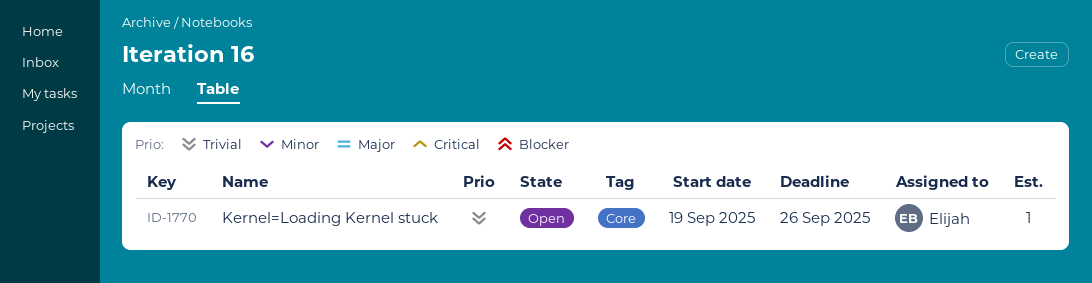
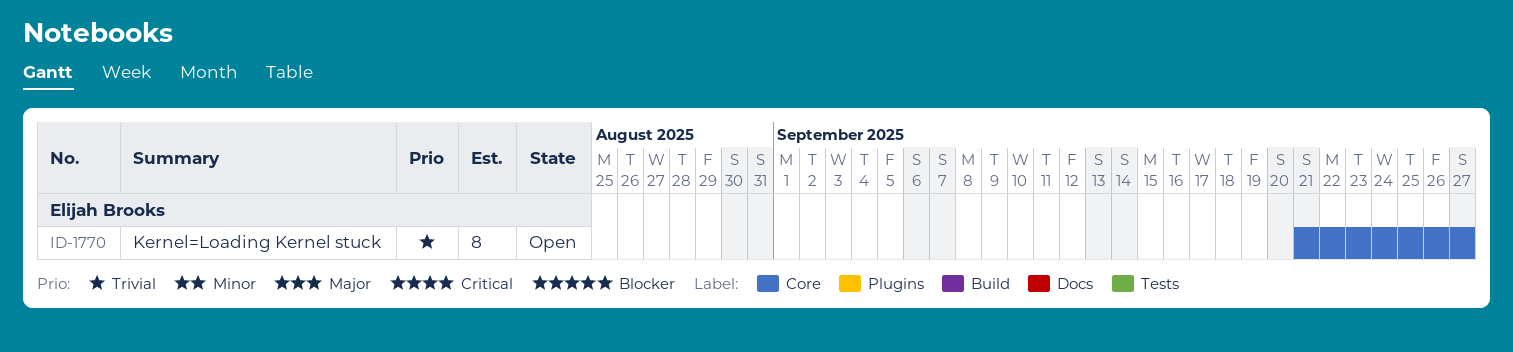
ID-1770, estimate: 1 -> 8
ID-1770, start: Sep 19 -> Sep 21
ID-1770, due: Sep 26 -> Sep 27

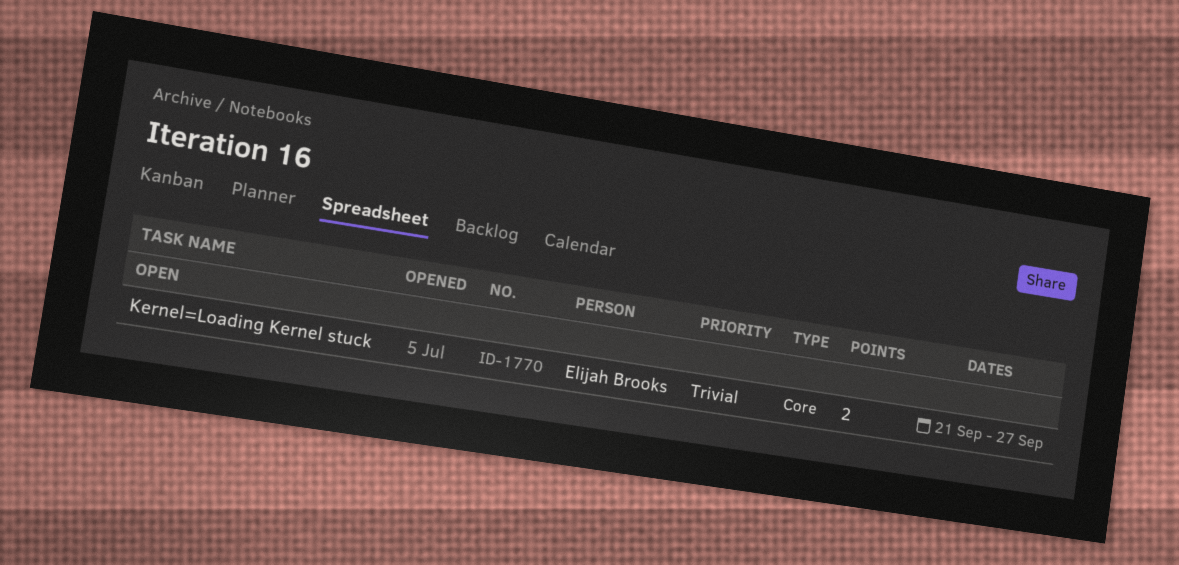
ID-1770, estimate: 8 -> 2

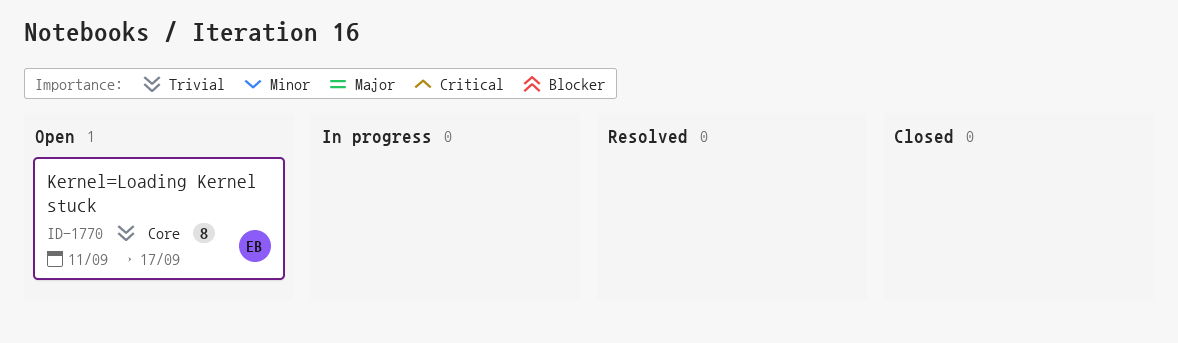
ID-1770, estimate: 2 -> 8
ID-1770, start: Sep 21 -> Sep 11
ID-1770, due: Sep 27 -> Sep 17

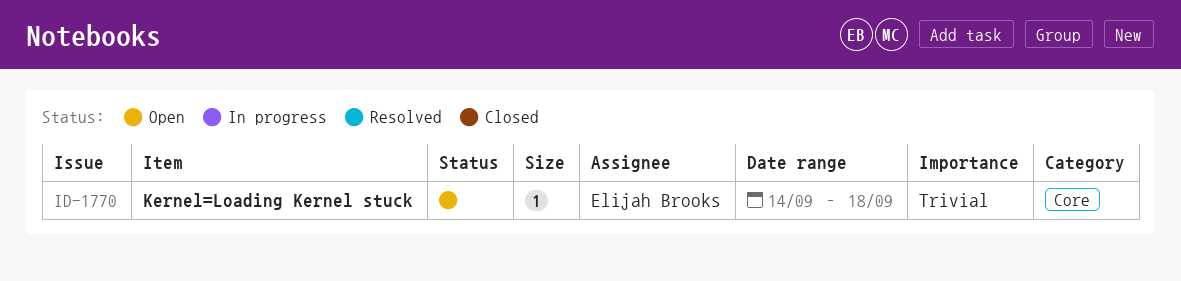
ID-1770, estimate: 8 -> 1
ID-1770, start: Sep 11 -> Sep 14
ID-1770, due: Sep 17 -> Sep 18

